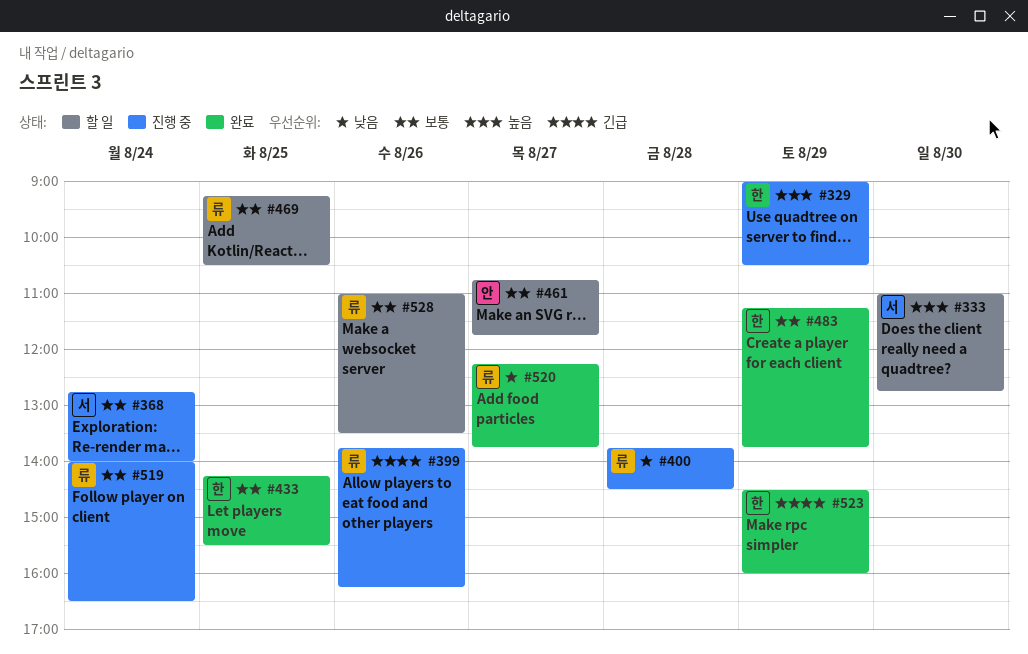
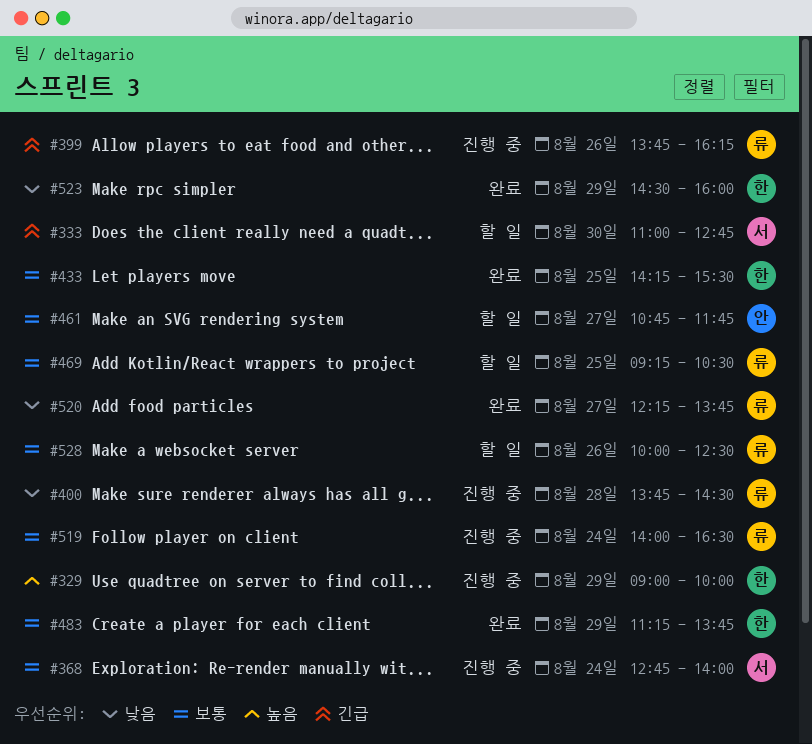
#329, ends: 10:30 -> 10:00
#333, priority: 높음 -> 긴급
#523, priority: 긴급 -> 낮음
#528, begins: 11:00 -> 10:00
#528, ends: 13:30 -> 12:30

